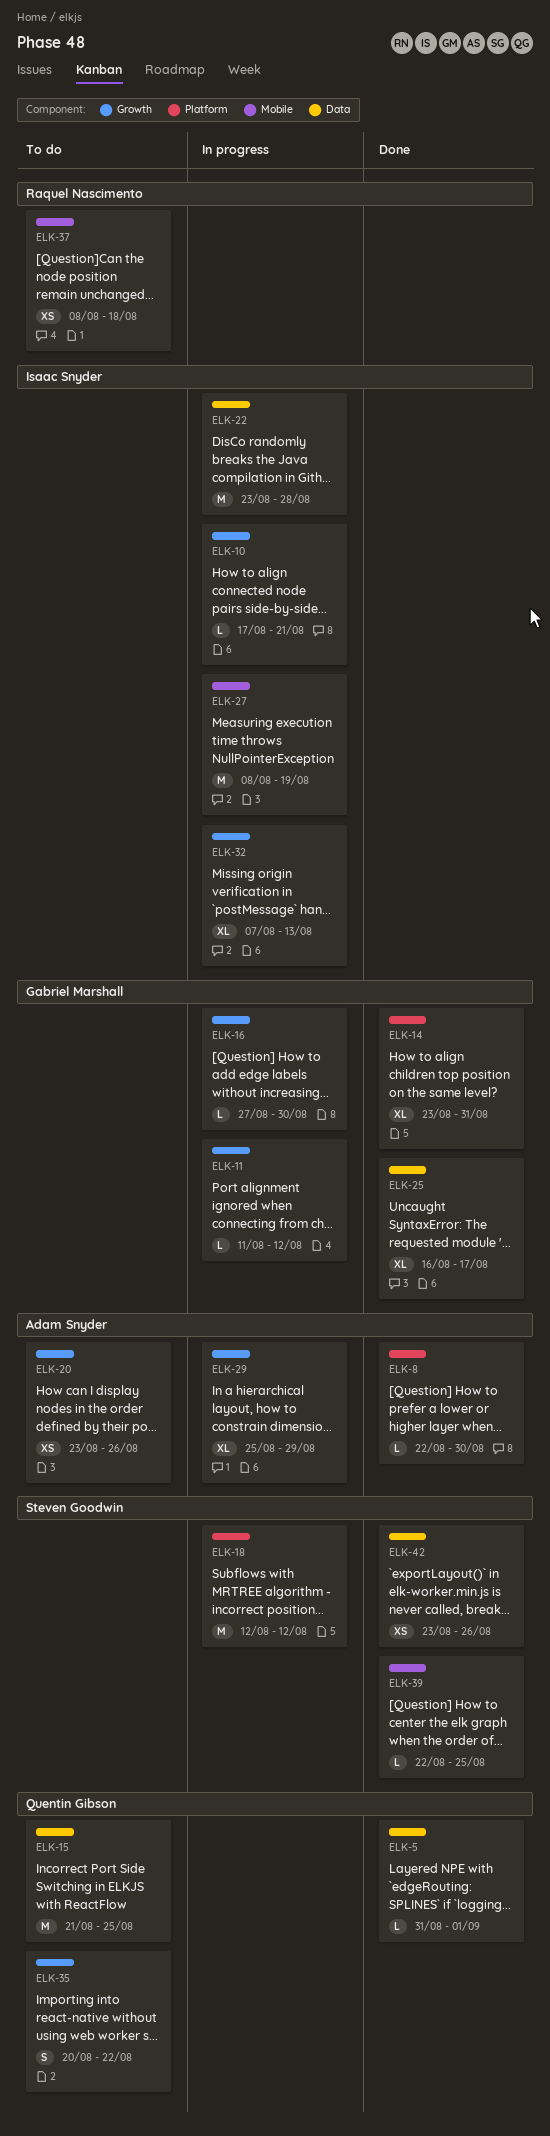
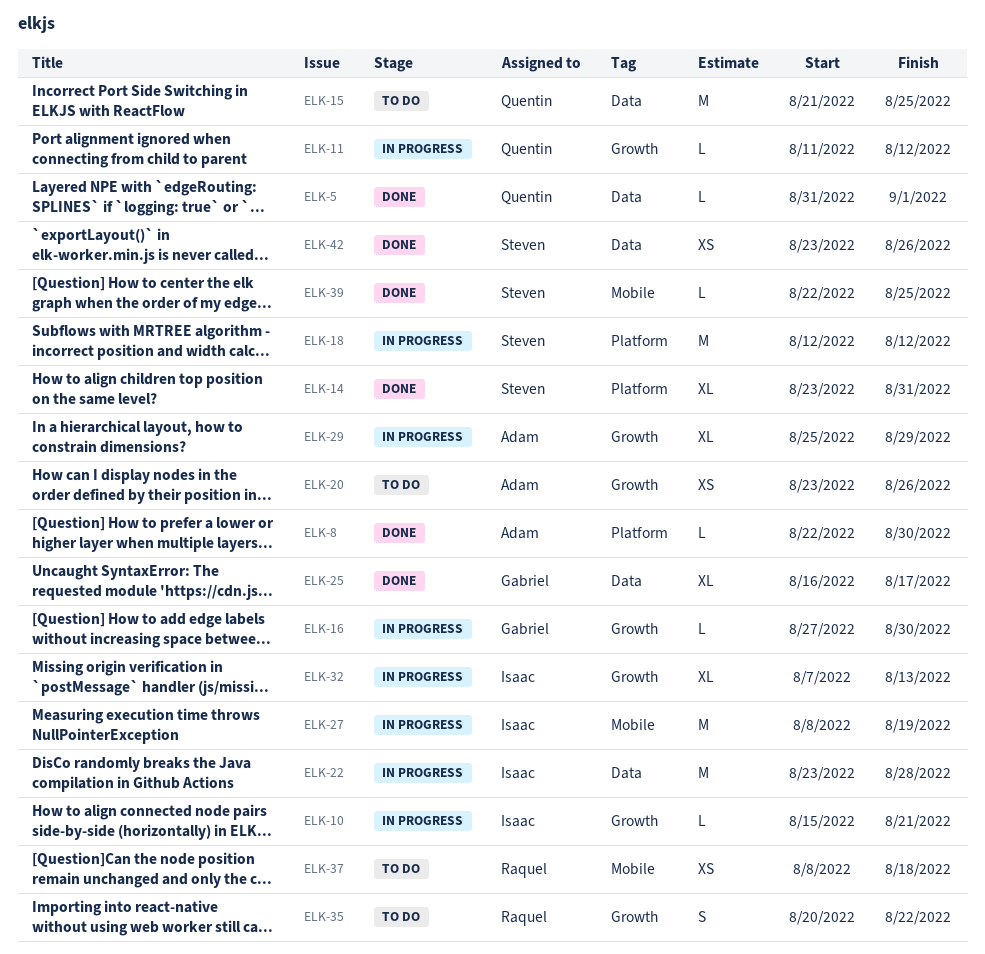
ELK-10, start: Aug 17 -> Aug 15
ELK-11, owner: Gabriel Marshall -> Quentin Gibson
ELK-14, owner: Gabriel Marshall -> Steven Goodwin
ELK-35, owner: Quentin Gibson -> Raquel Nascimento

